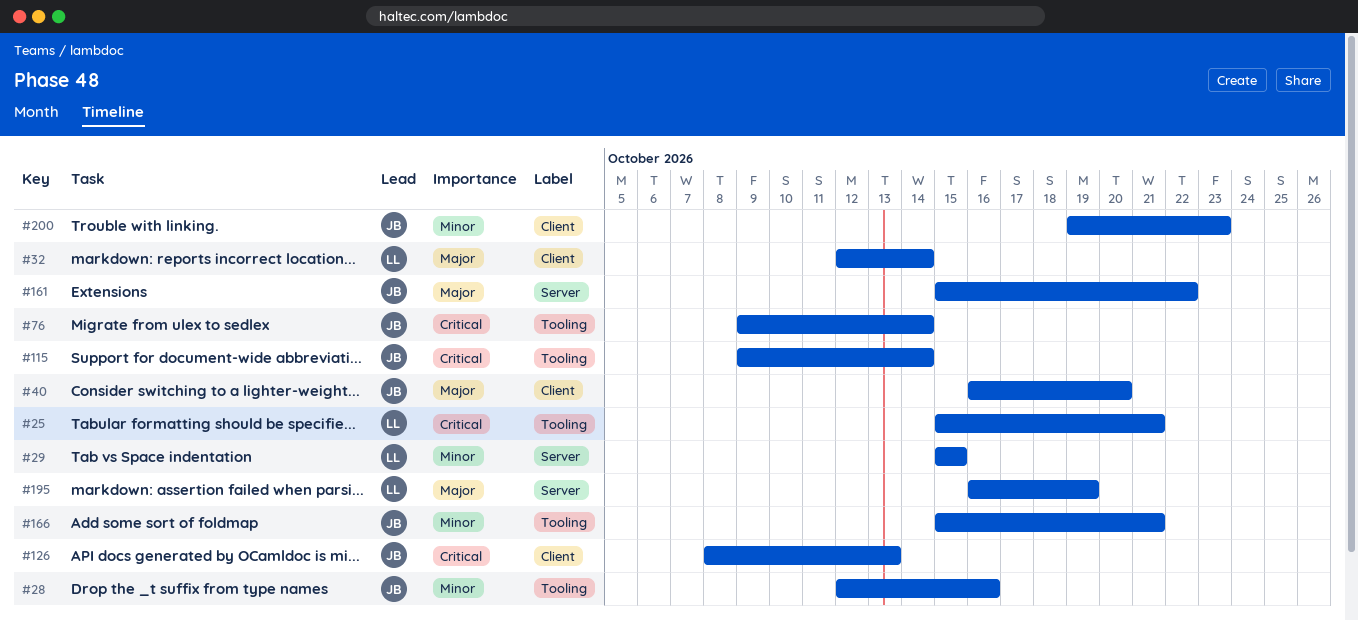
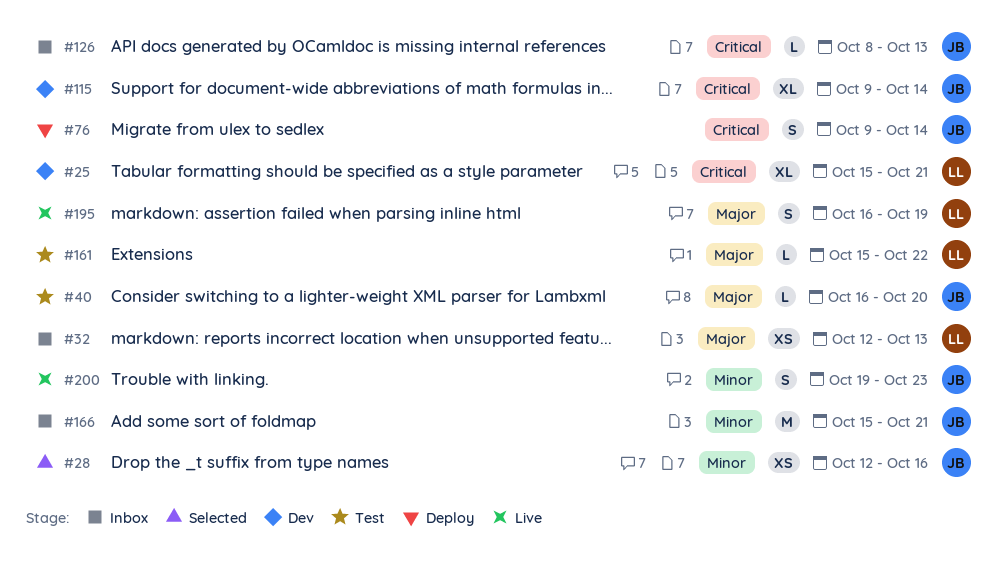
#29: present -> none
#32, due: Oct 14 -> Oct 13
#161, owner: JB -> LL

